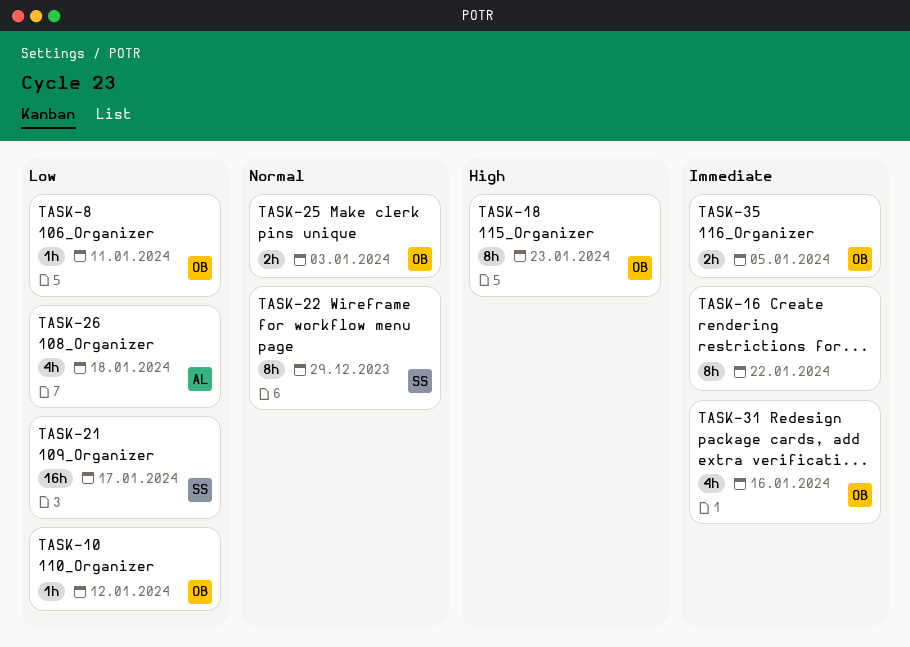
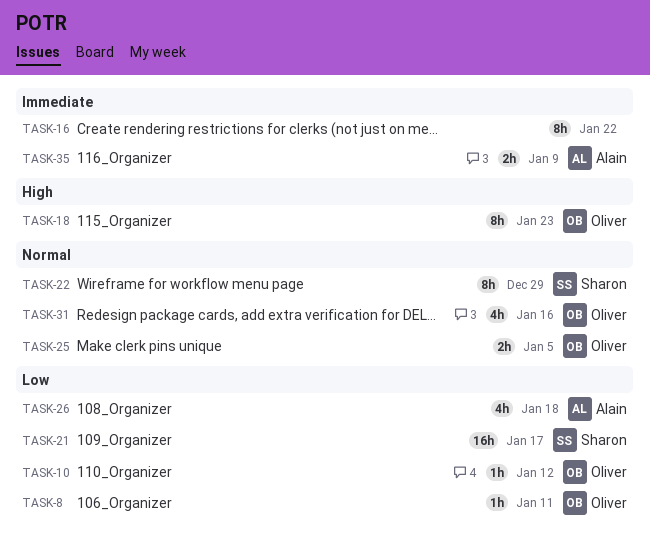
TASK-25, due: Jan 3 -> Jan 5
TASK-31, priority: Immediate -> Normal
TASK-35, owner: Oliver -> Alain
TASK-35, due: Jan 5 -> Jan 9

